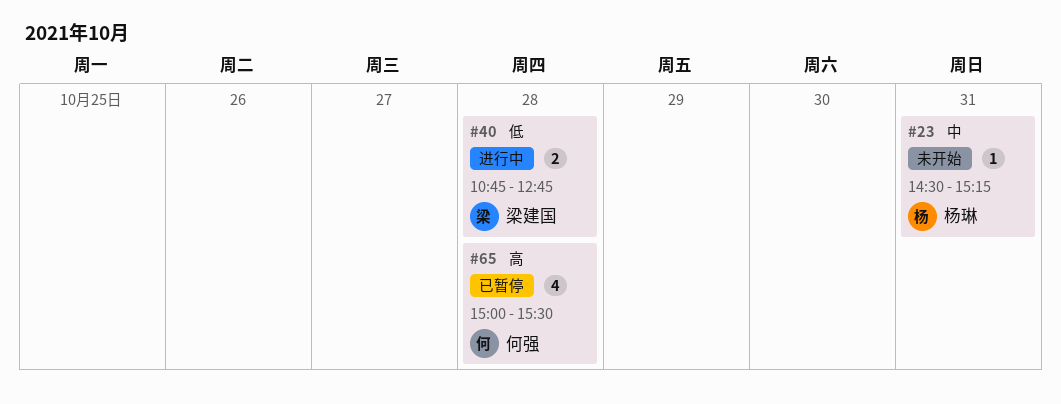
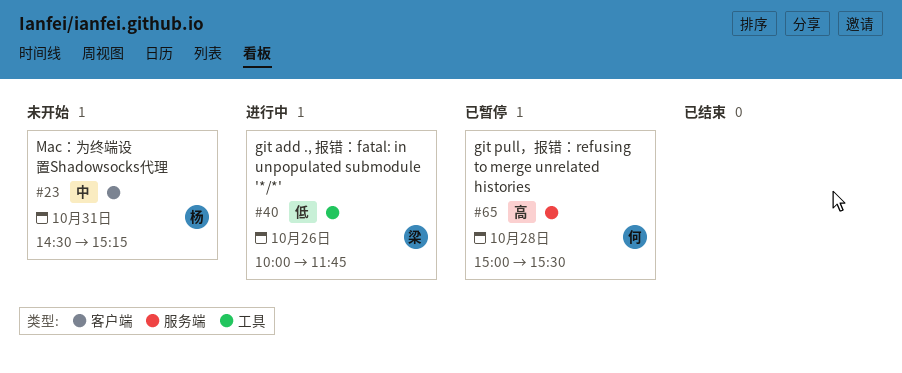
#40, day: Oct 28 -> Oct 26
#40, begins: 10:45 -> 10:00
#40, ends: 12:45 -> 11:45

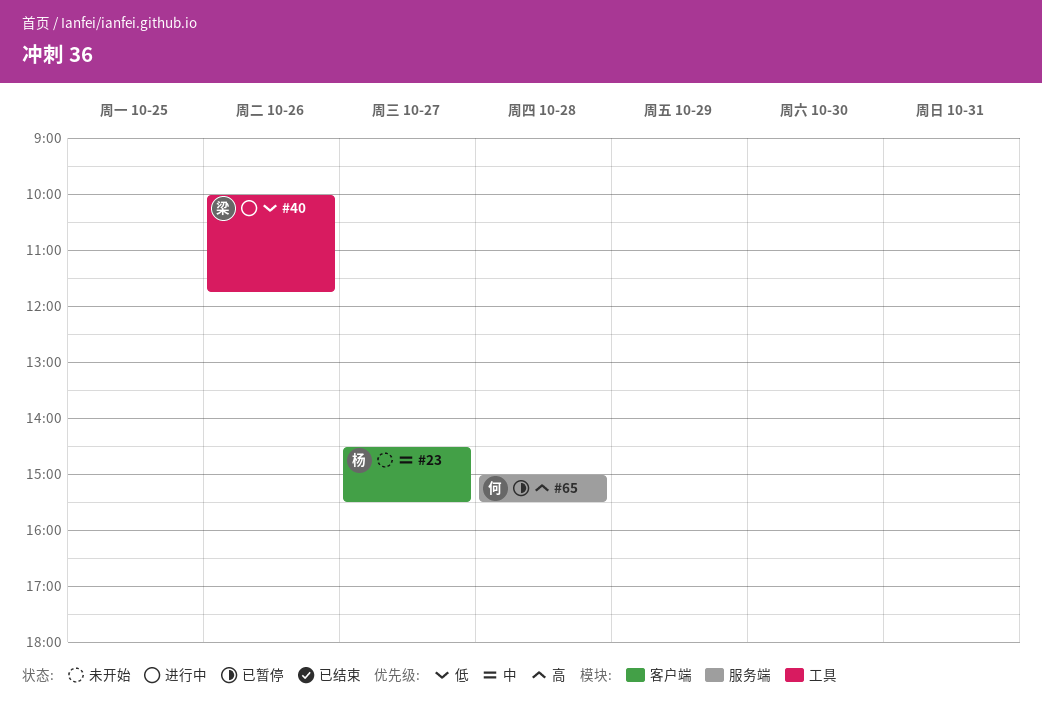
#23, day: Oct 31 -> Oct 27
#23, ends: 15:15 -> 15:30

